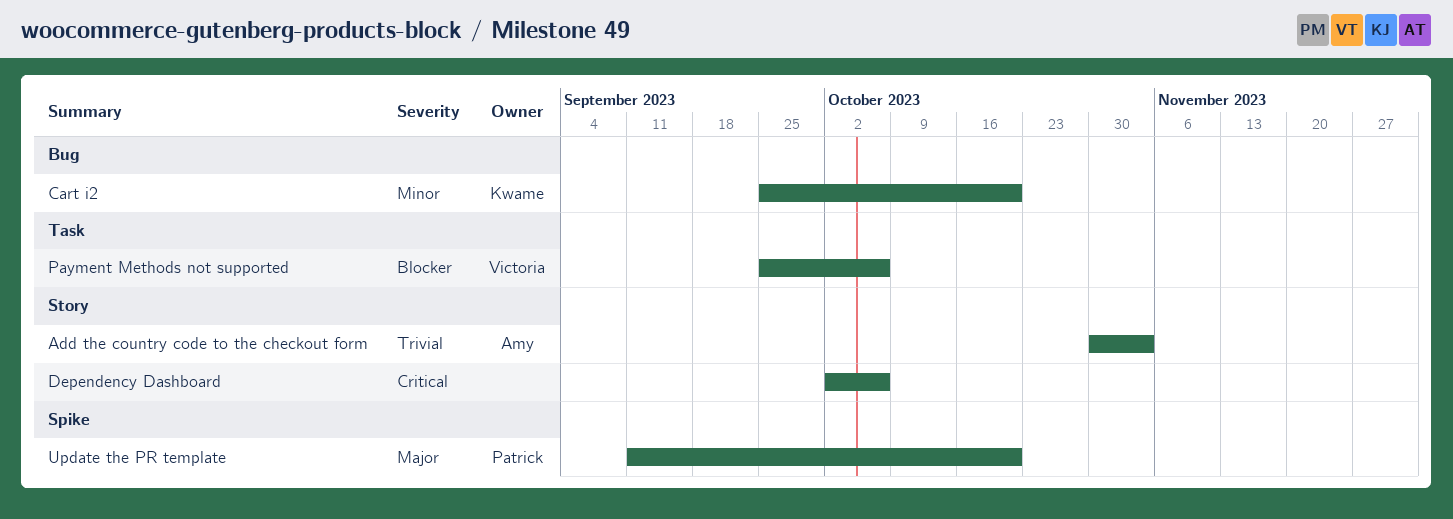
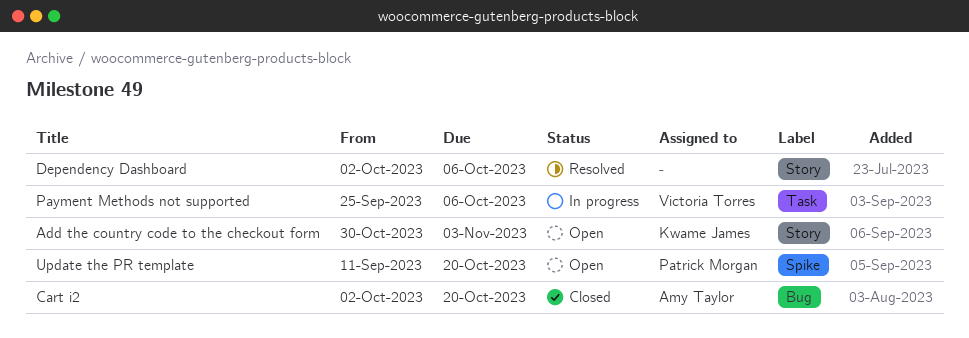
Add the country code to the checkout form, owner: Amy Taylor -> Kwame James
Cart i2, owner: Kwame James -> Amy Taylor
Cart i2, start: Sep 25 -> Oct 2

